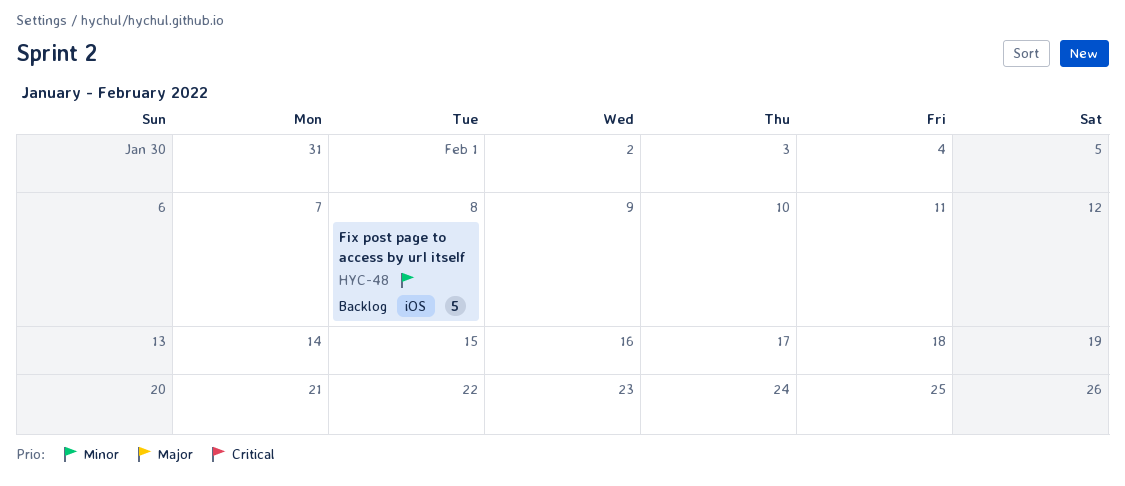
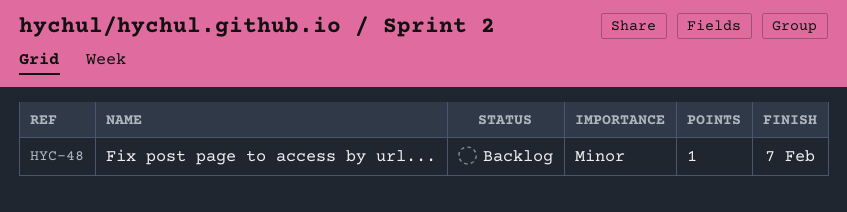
HYC-48, estimate: 5 -> 1
HYC-48, due: Feb 8 -> Feb 7

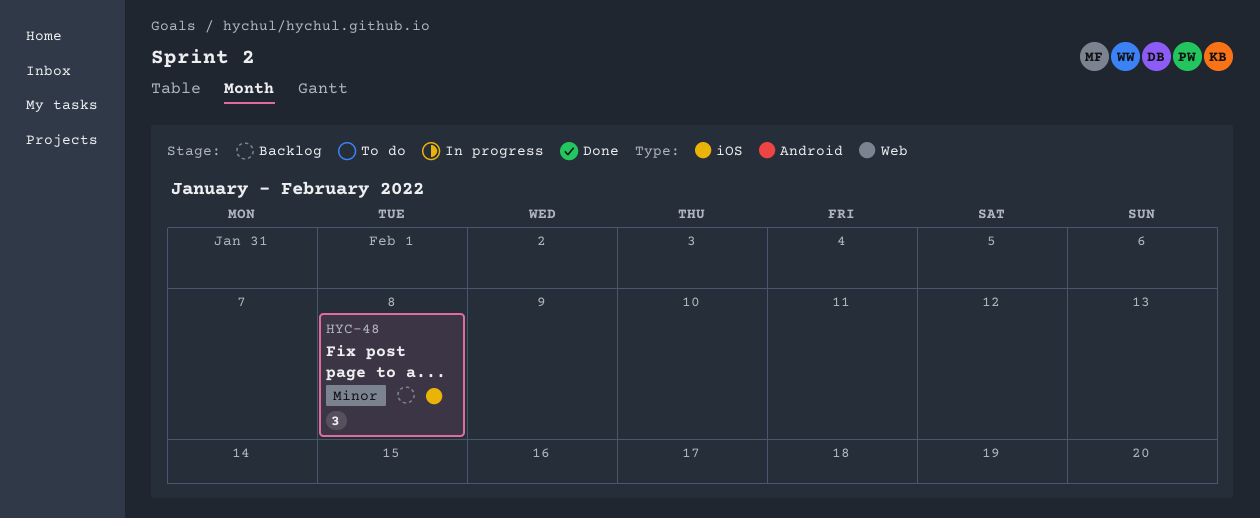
HYC-48, estimate: 1 -> 3
HYC-48, due: Feb 7 -> Feb 8

